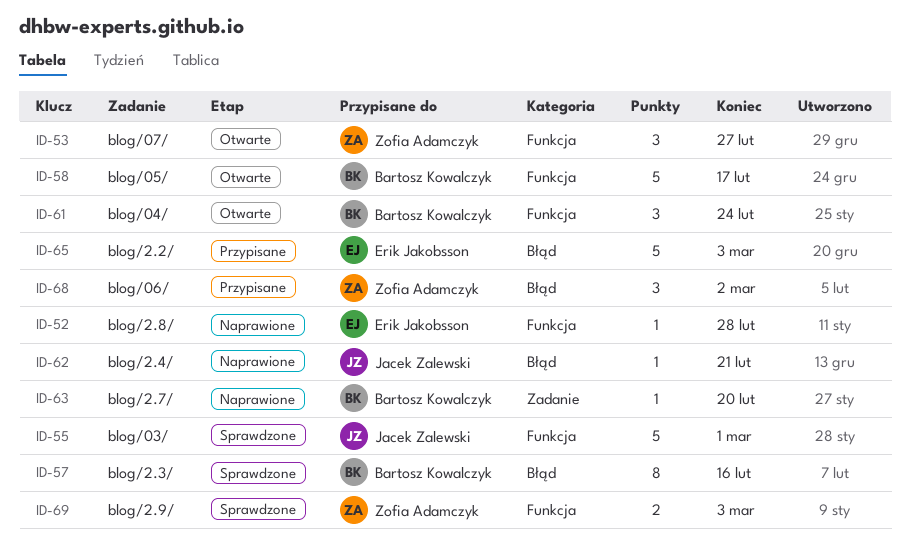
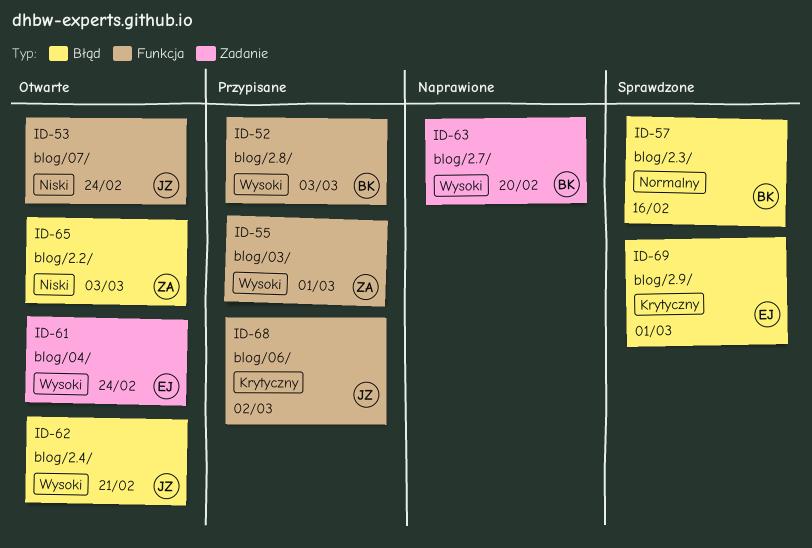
ID-52, status: Naprawione -> Przypisane
ID-52, owner: Erik Jakobsson -> Bartosz Kowalczyk
ID-52, due: Feb 28 -> Mar 3
ID-53, owner: Zofia Adamczyk -> Jacek Zalewski
ID-53, due: Feb 27 -> Feb 24
ID-55, status: Sprawdzone -> Przypisane
ID-55, owner: Jacek Zalewski -> Zofia Adamczyk
ID-58: present -> none
ID-61, owner: Bartosz Kowalczyk -> Erik Jakobsson
ID-61, label: Funkcja -> Zadanie
ID-62, status: Naprawione -> Otwarte
ID-65, status: Przypisane -> Otwarte
ID-65, owner: Erik Jakobsson -> Zofia Adamczyk
ID-68, owner: Zofia Adamczyk -> Jacek Zalewski
ID-68, label: Błąd -> Funkcja
ID-69, owner: Zofia Adamczyk -> Erik Jakobsson
ID-69, label: Funkcja -> Błąd
ID-69, due: Mar 3 -> Mar 1

